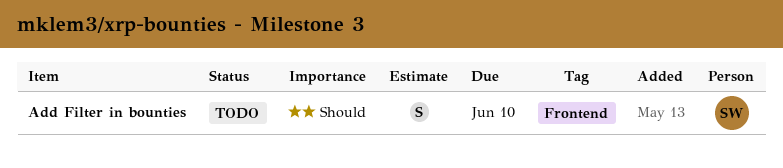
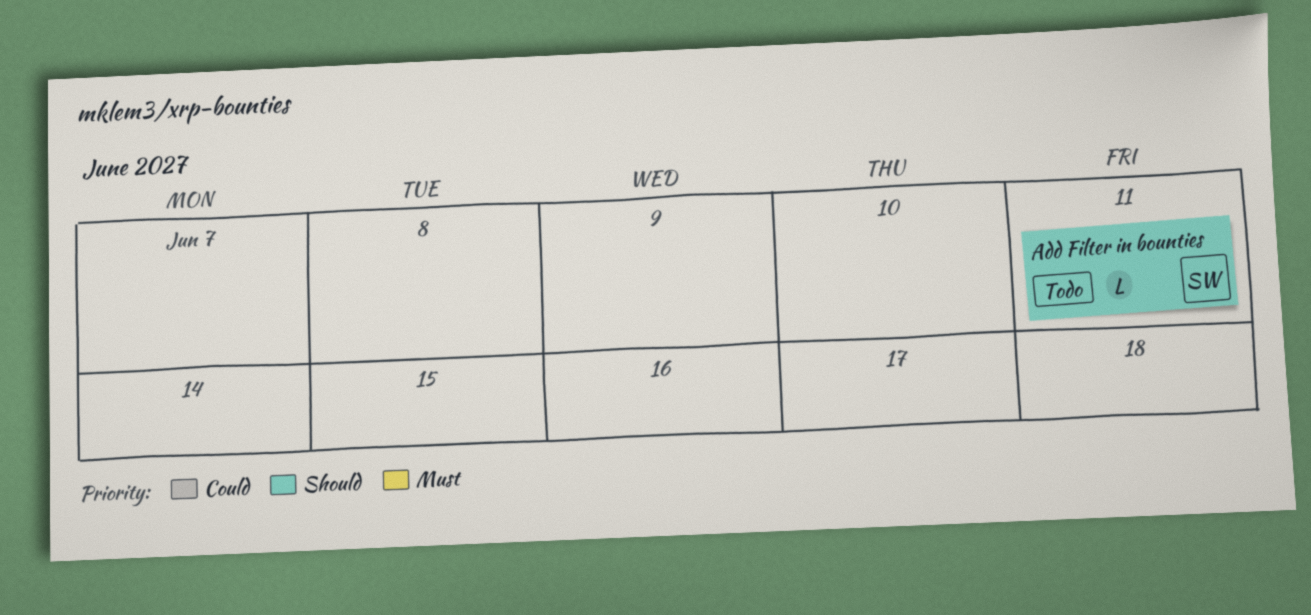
Add Filter in bounties, estimate: S -> L
Add Filter in bounties, due: Jun 10 -> Jun 11

